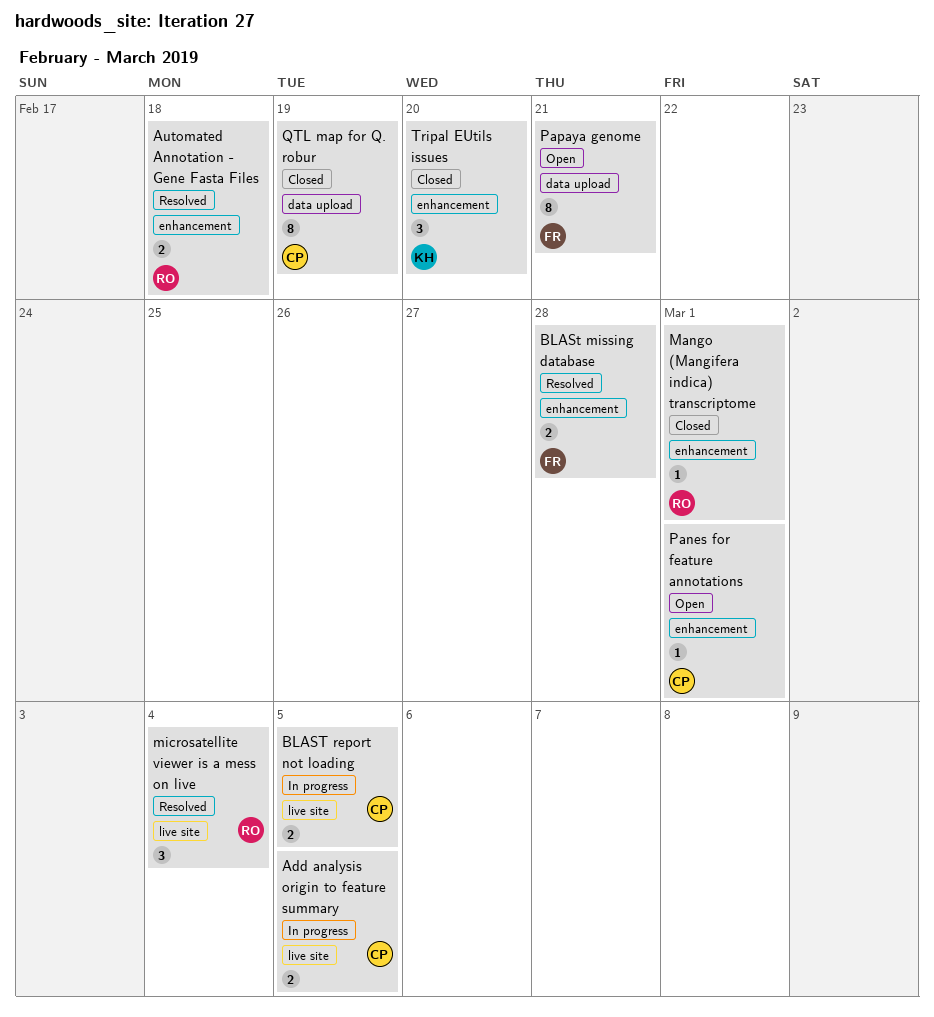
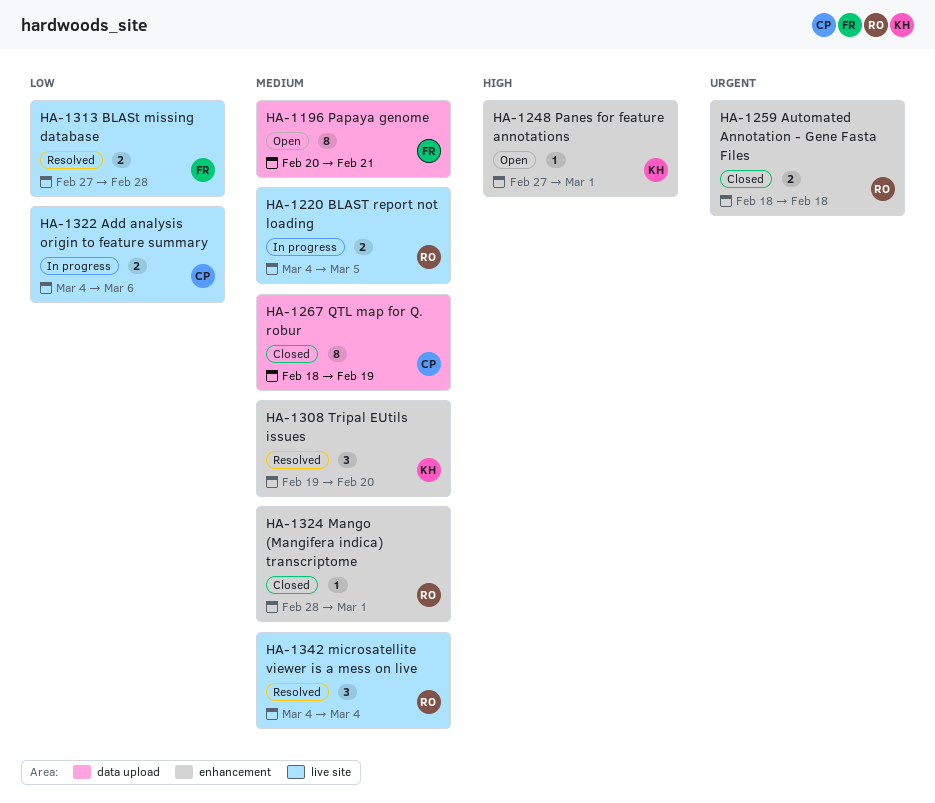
Add analysis origin to feature summary, due: Mar 5 -> Mar 6
Automated Annotation - Gene Fasta Files, status: Resolved -> Closed
BLASt missing database, label: enhancement -> live site
BLAST report not loading, owner: CP -> RO
Panes for feature annotations, owner: CP -> KH
Tripal EUtils issues, status: Closed -> Resolved

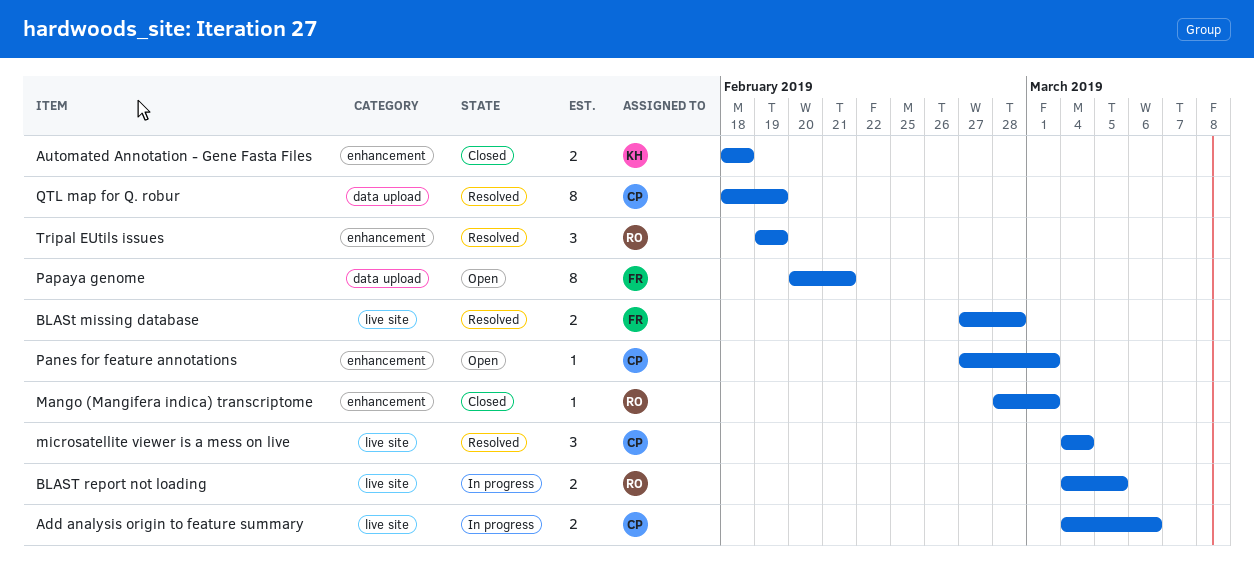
Automated Annotation - Gene Fasta Files, owner: RO -> KH
microsatellite viewer is a mess on live, owner: RO -> CP
Panes for feature annotations, owner: KH -> CP
QTL map for Q. robur, status: Closed -> Resolved
Tripal EUtils issues, owner: KH -> RO
Tripal EUtils issues, due: Feb 20 -> Feb 19

